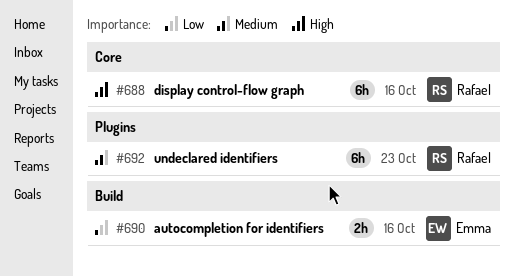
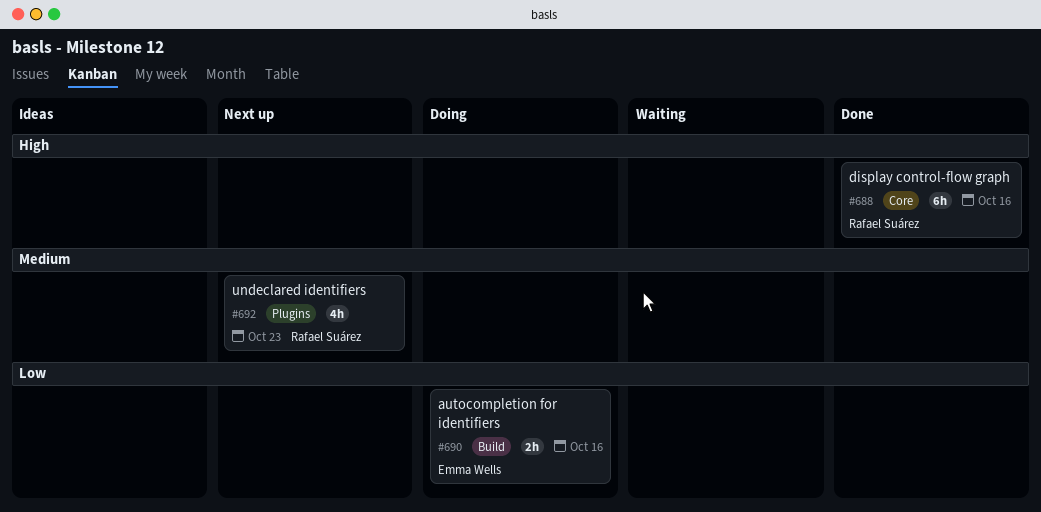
#692, estimate: 6h -> 4h

